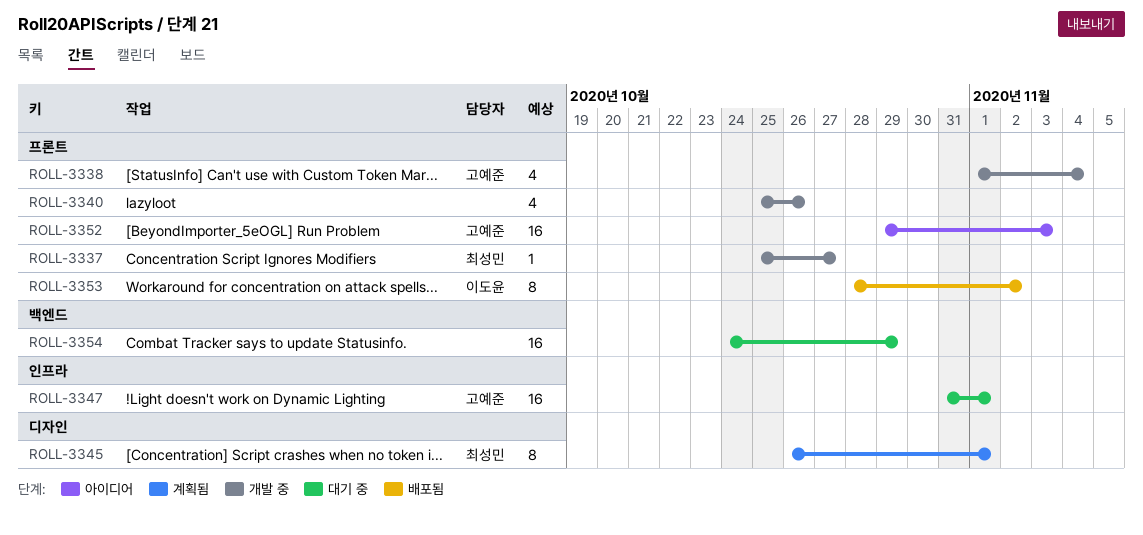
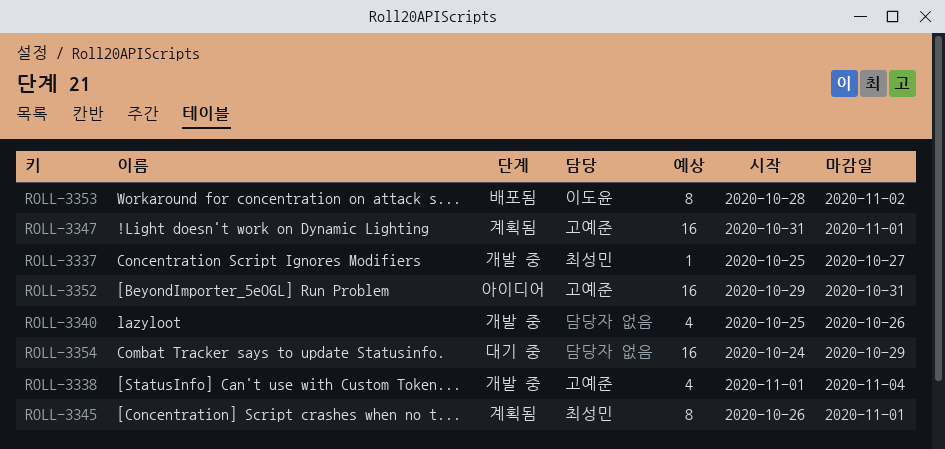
ROLL-3347, status: 대기 중 -> 계획됨
ROLL-3352, due: Nov 3 -> Oct 31

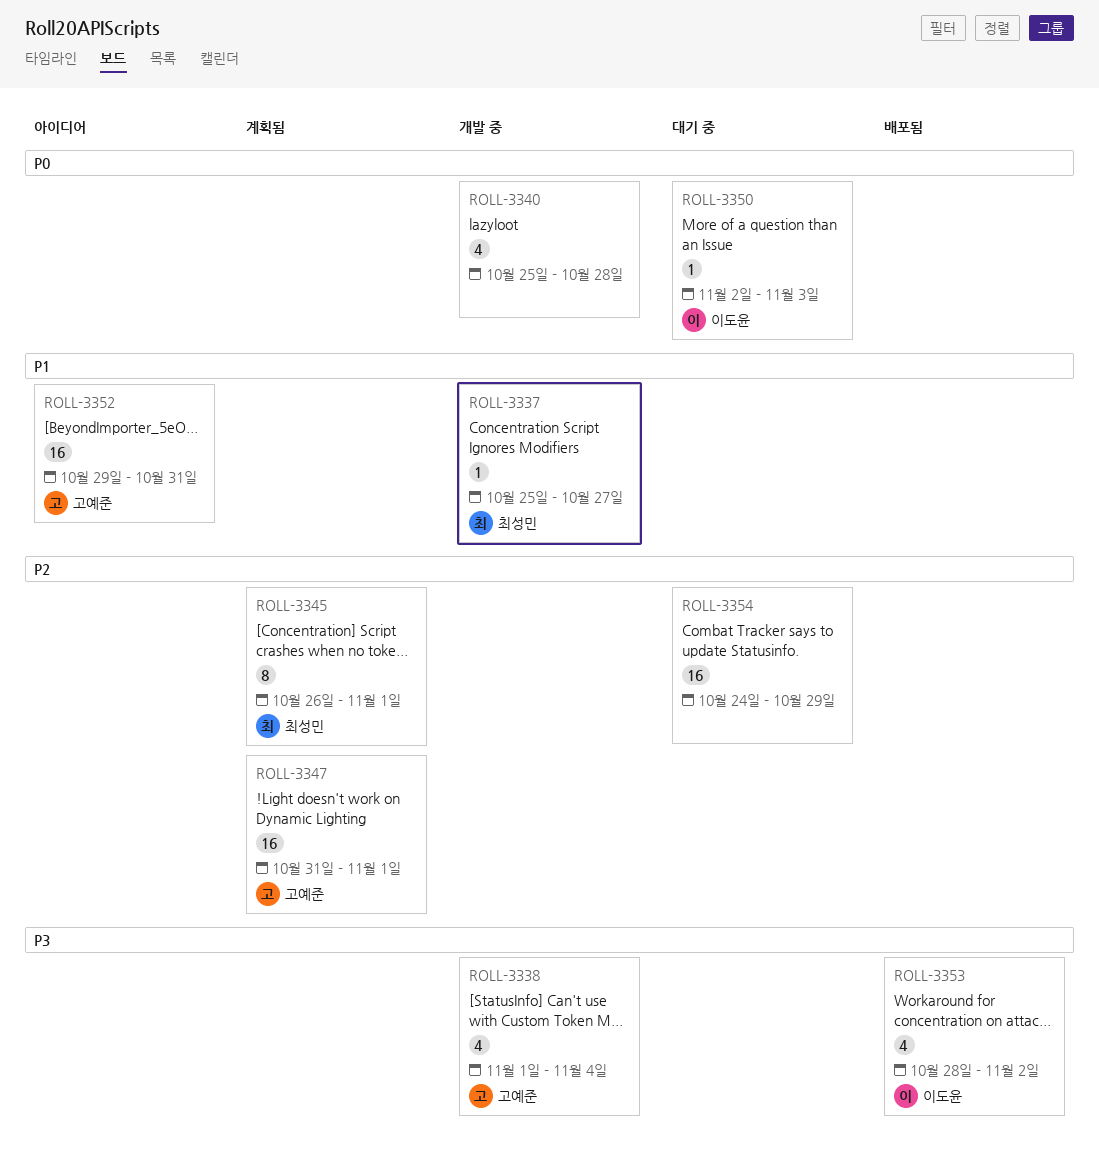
ROLL-3340, due: Oct 26 -> Oct 28
ROLL-3350: none -> present
ROLL-3353, estimate: 8 -> 4

